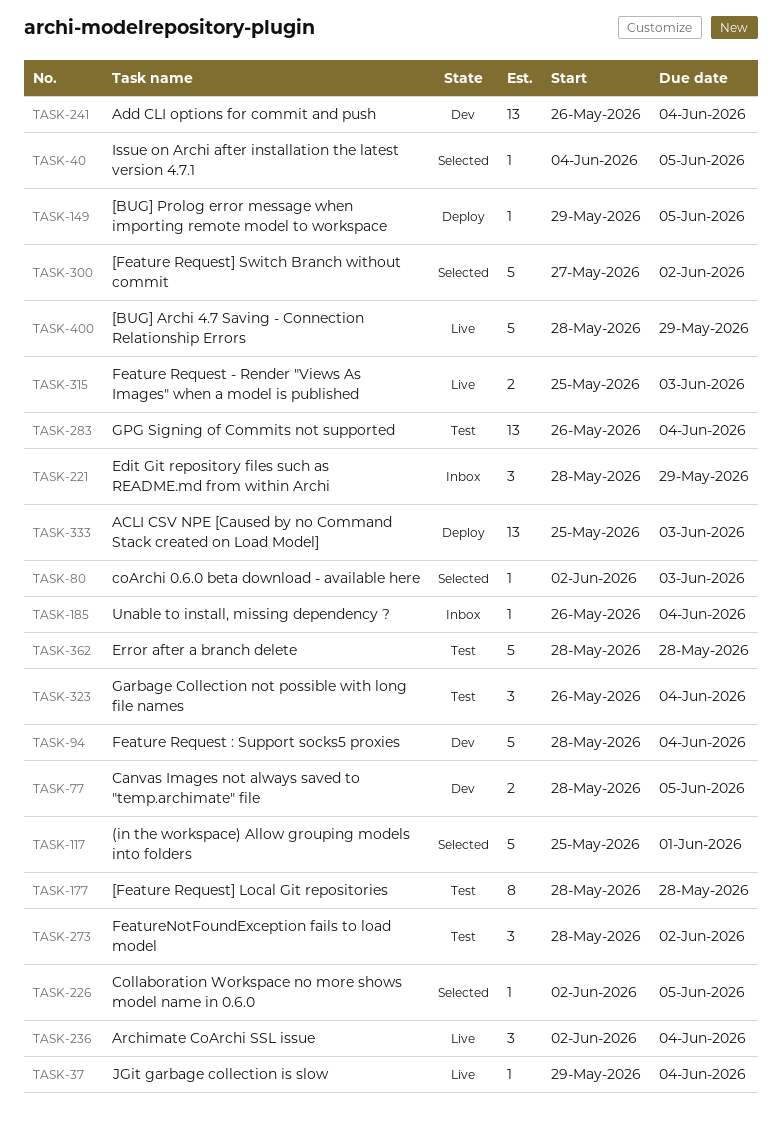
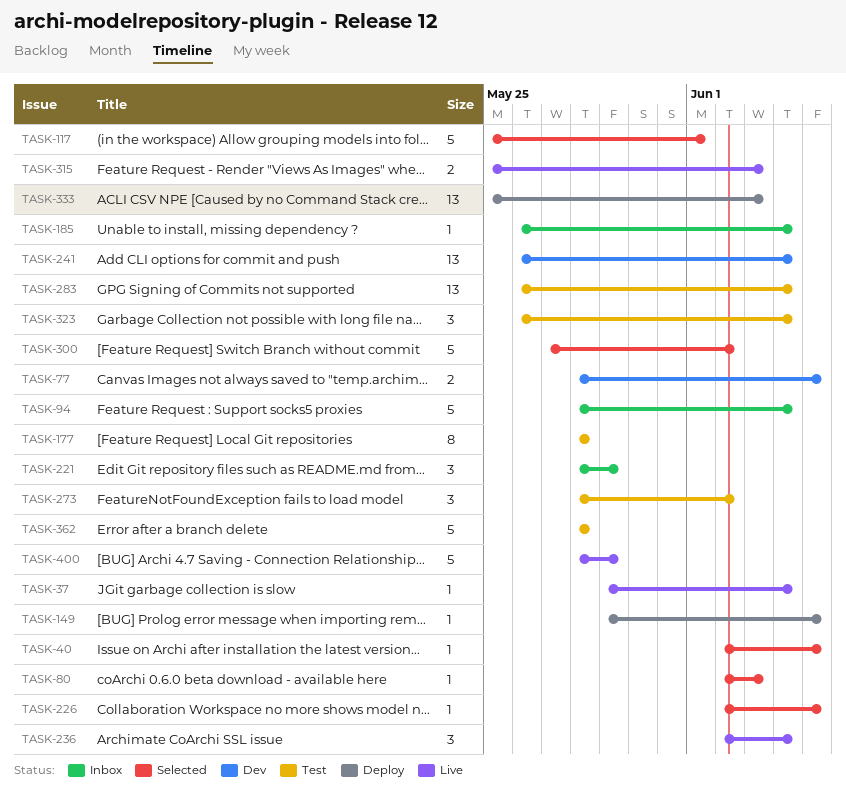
TASK-40, start: Jun 4 -> Jun 2
TASK-94, status: Dev -> Inbox

